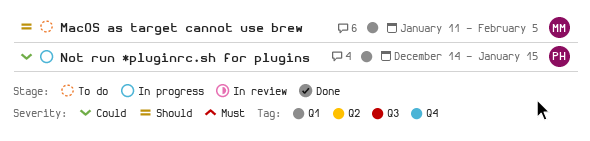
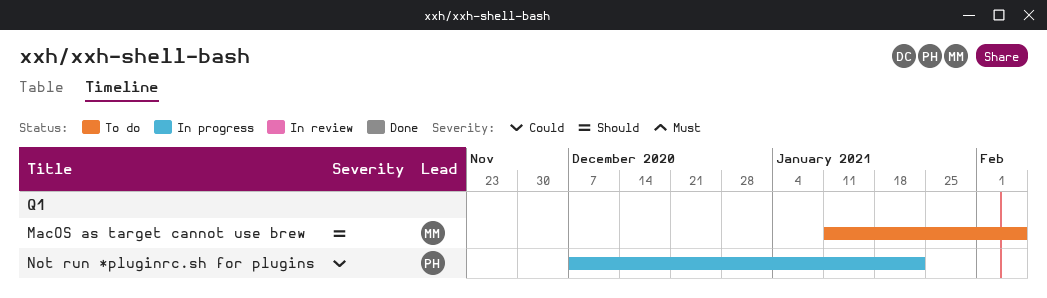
Not run *pluginrc.sh for plugins, start: Dec 14 -> Dec 7
Not run *pluginrc.sh for plugins, due: Jan 15 -> Jan 22

